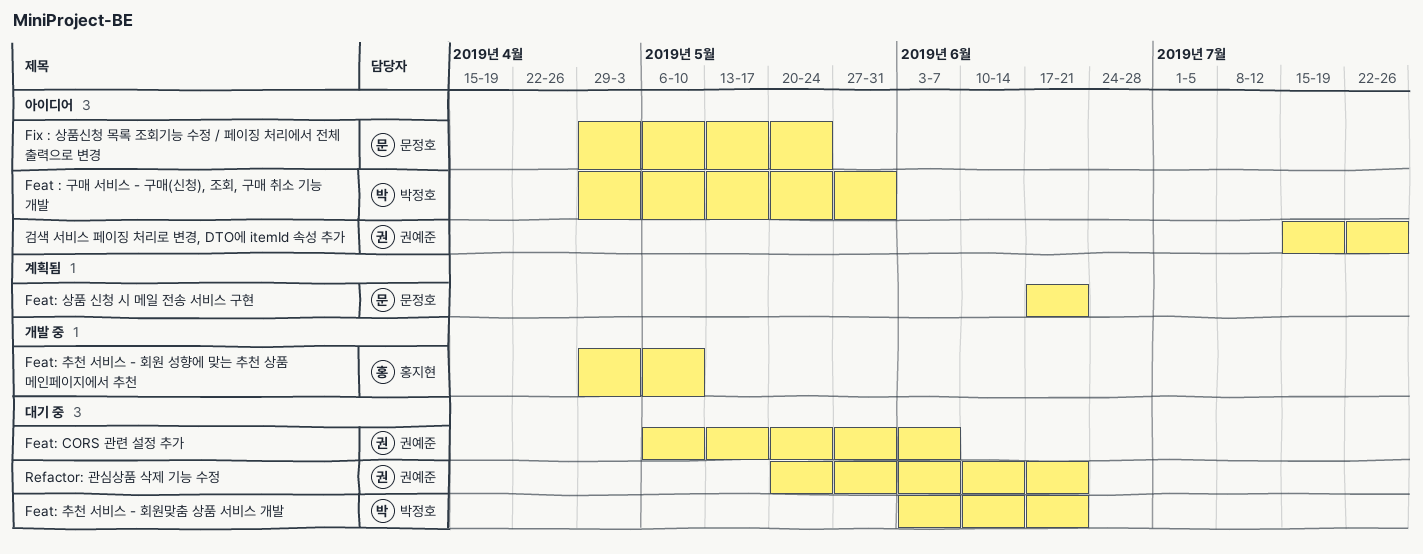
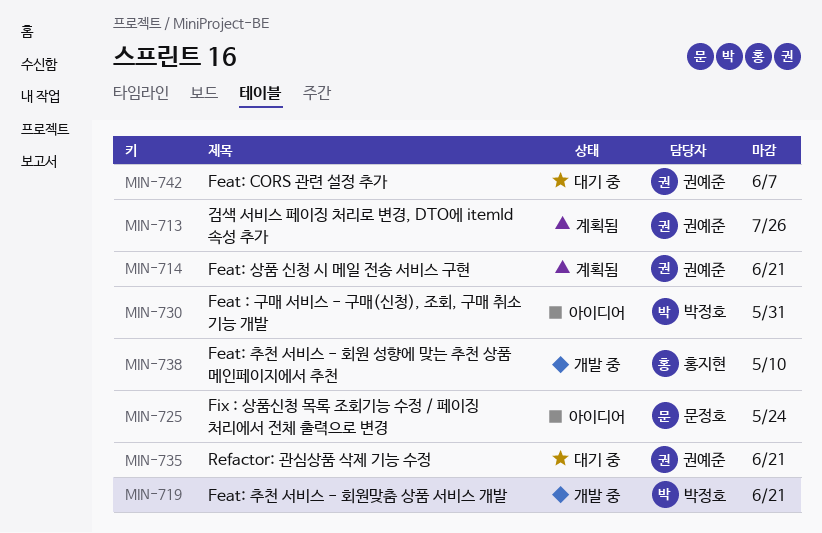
Feat: 상품 신청 시 메일 전송 서비스 구현, owner: 문정호 -> 권예준
Feat: 추천 서비스 - 회원맞춤 상품 서비스 개발, status: 대기 중 -> 개발 중
검색 서비스 페이징 처리로 변경, DTO에 itemId 속성 추가, status: 아이디어 -> 계획됨

